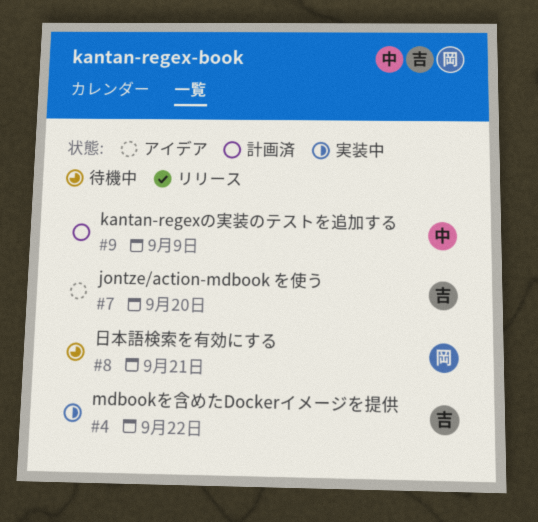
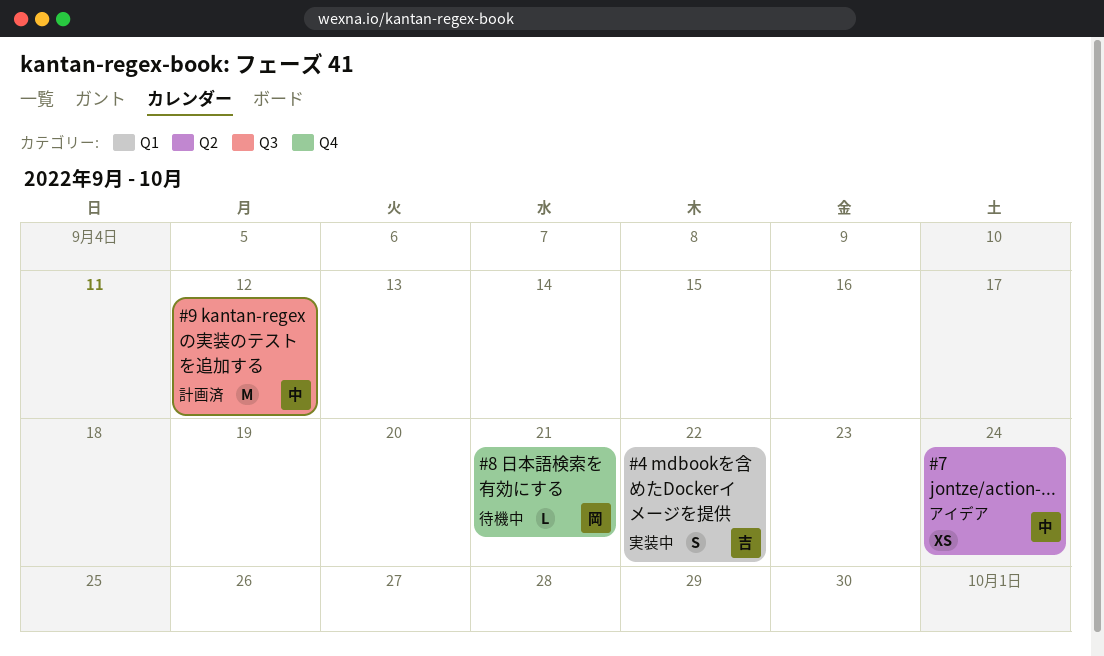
#7, owner: 吉 -> 中
#7, due: Sep 20 -> Sep 24
#9, due: Sep 9 -> Sep 12

